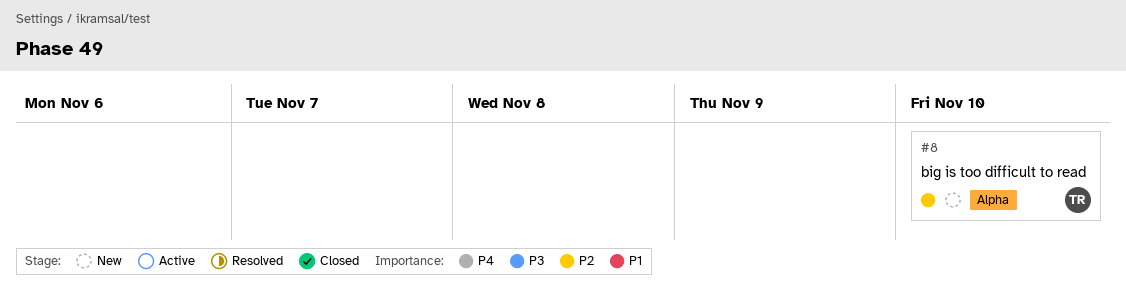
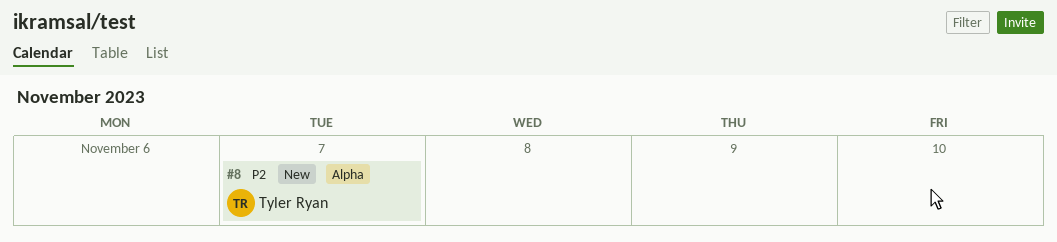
#8, due: Nov 10 -> Nov 7

